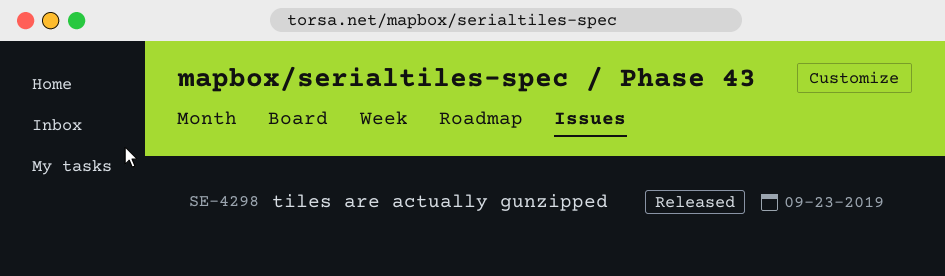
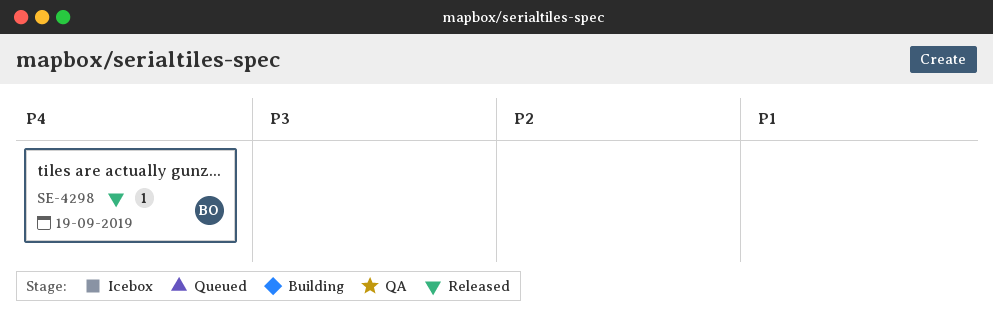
SE-4298, due: Sep 23 -> Sep 19

